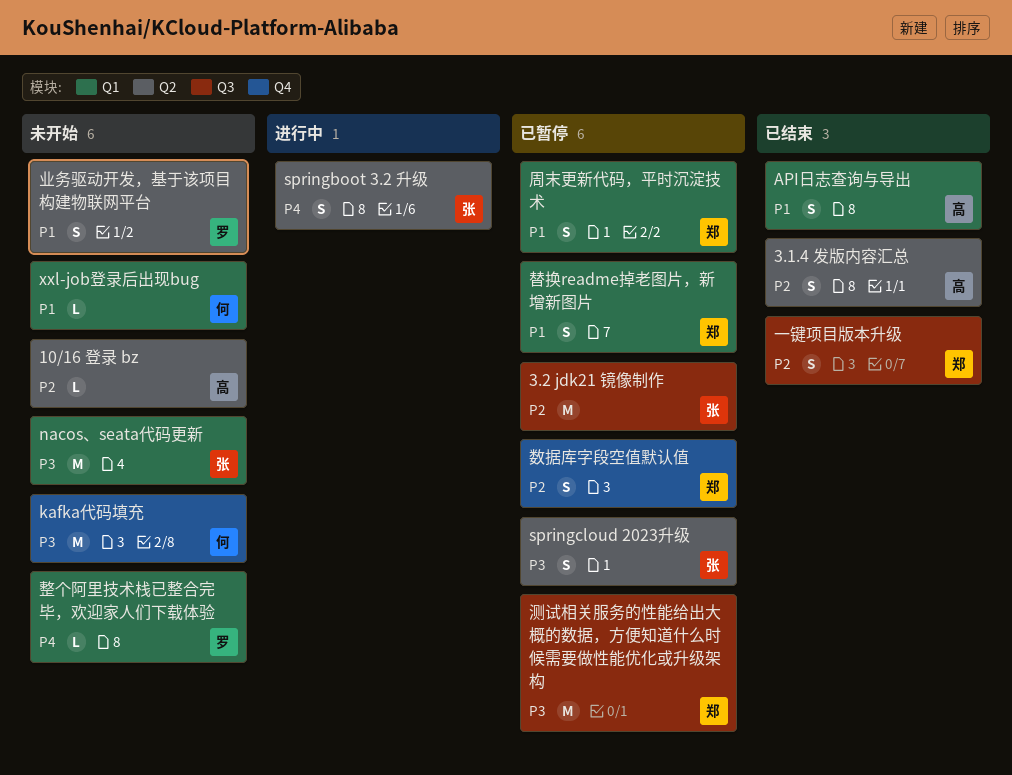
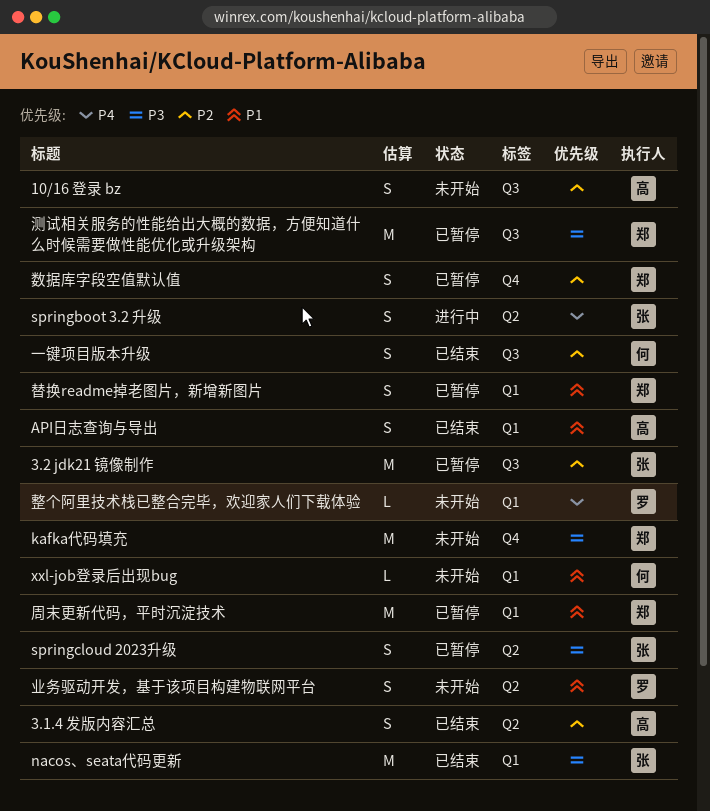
10/16 登录 bz, label: Q2 -> Q3
10/16 登录 bz, estimate: L -> S
kafka代码填充, owner: 何 -> 郑
nacos、seata代码更新, status: 未开始 -> 已结束
一键项目版本升级, owner: 郑 -> 何
周末更新代码，平时沉淀技术, estimate: S -> M

